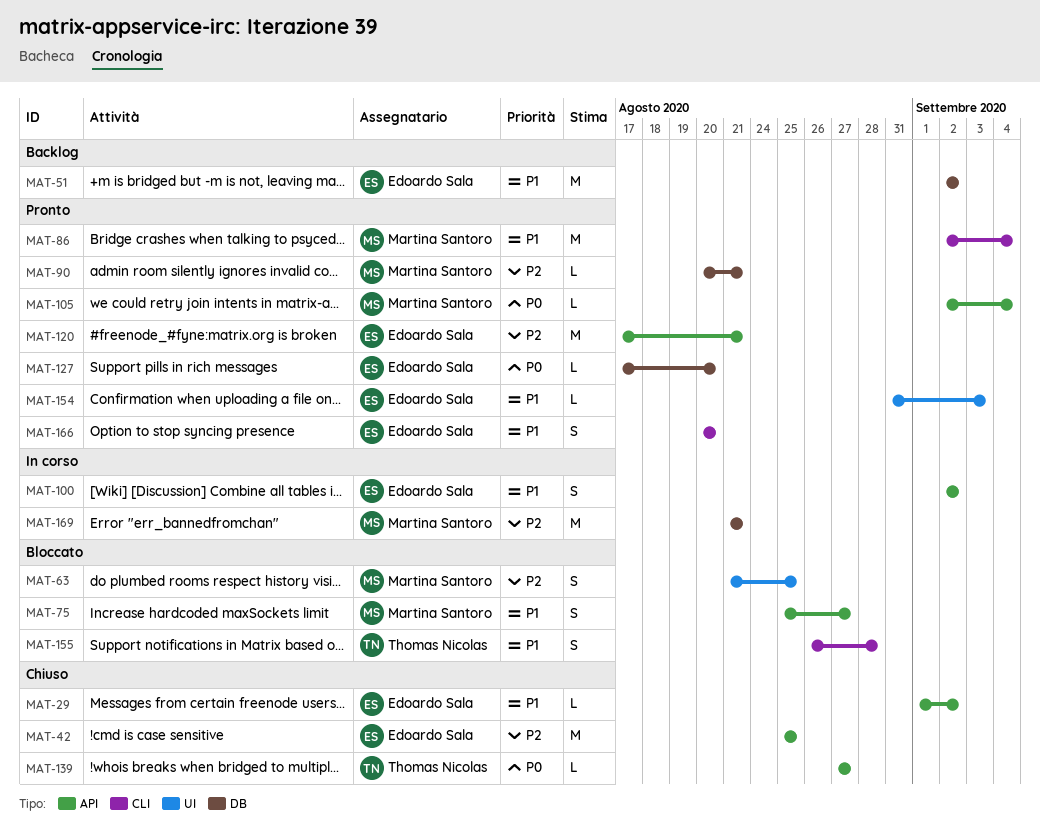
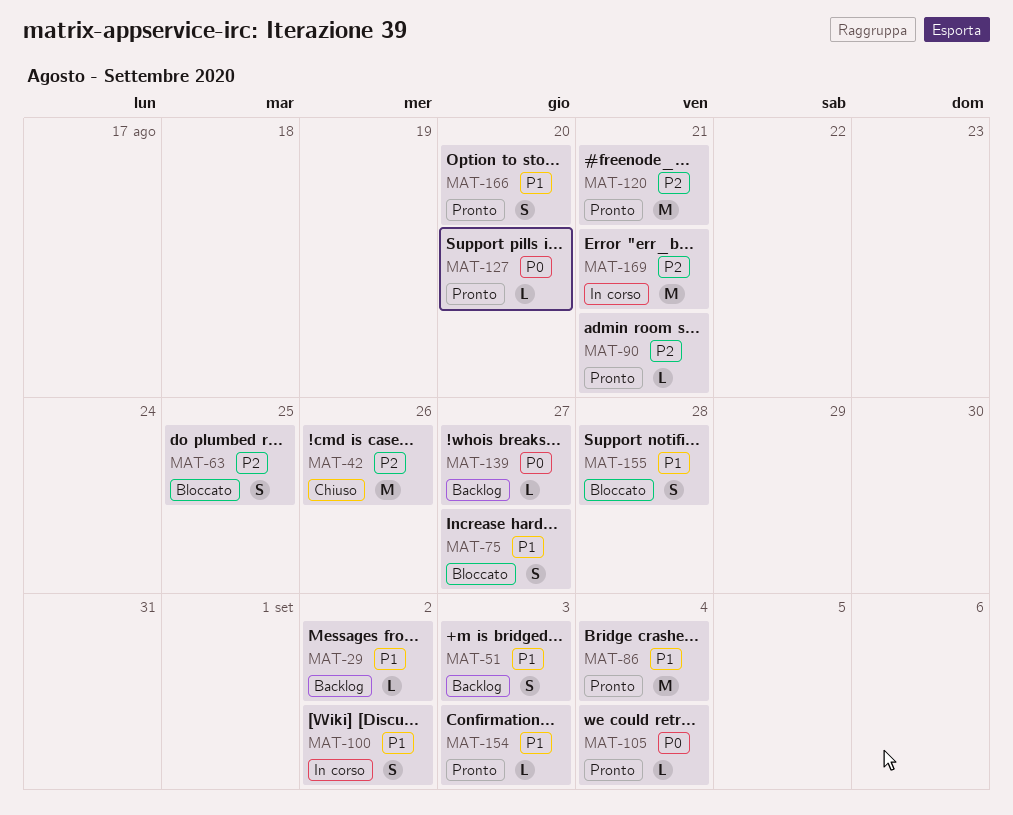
MAT-29, status: Chiuso -> Backlog
MAT-42, due: Aug 25 -> Aug 26
MAT-51, estimate: M -> S
MAT-51, due: Sep 2 -> Sep 3
MAT-139, status: Chiuso -> Backlog

